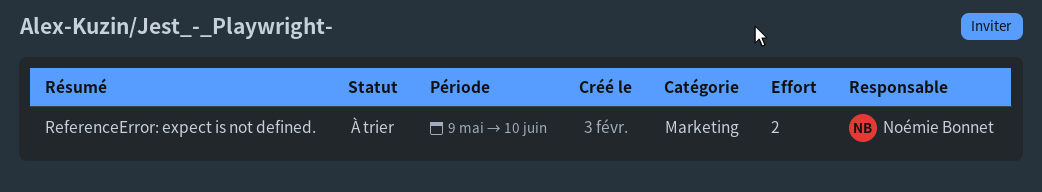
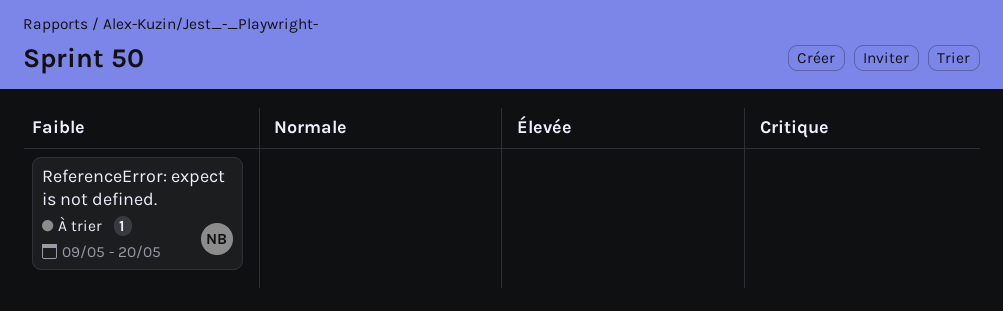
ReferenceError: expect is not defined., estimate: 2 -> 1
ReferenceError: expect is not defined., due: Jun 10 -> May 20

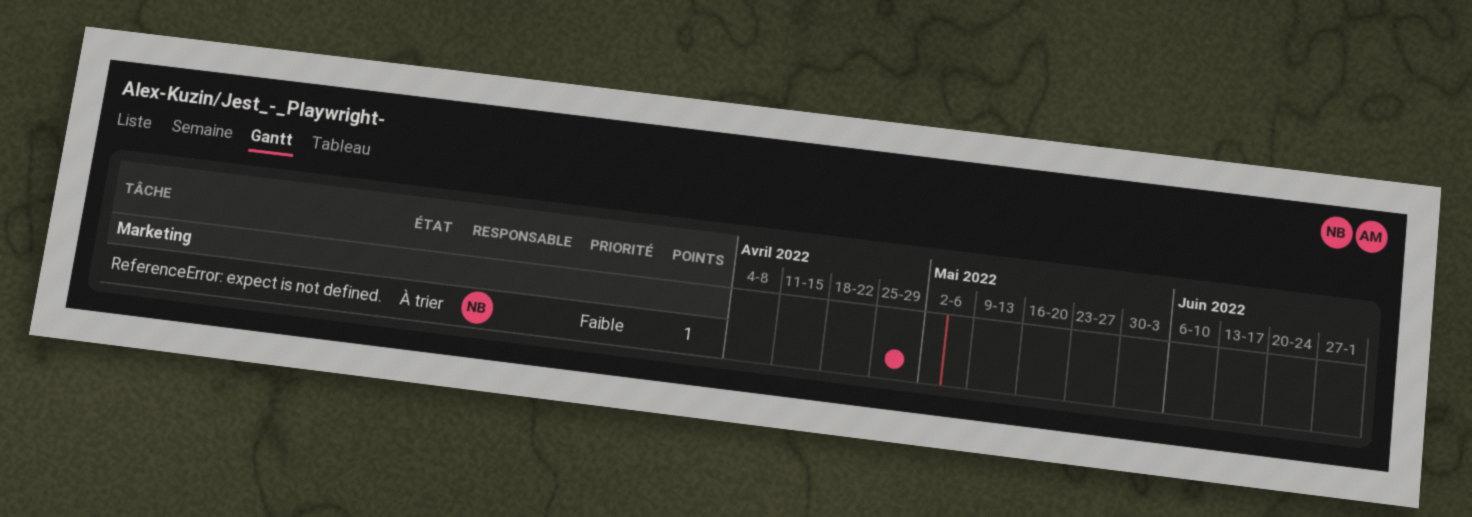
ReferenceError: expect is not defined., start: May 9 -> Apr 25
ReferenceError: expect is not defined., due: May 20 -> Apr 29

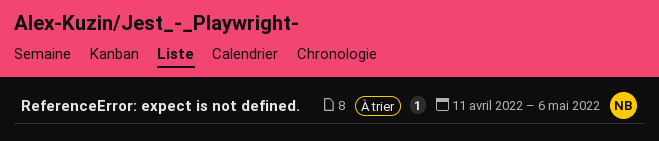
ReferenceError: expect is not defined., start: Apr 25 -> Apr 11
ReferenceError: expect is not defined., due: Apr 29 -> May 6

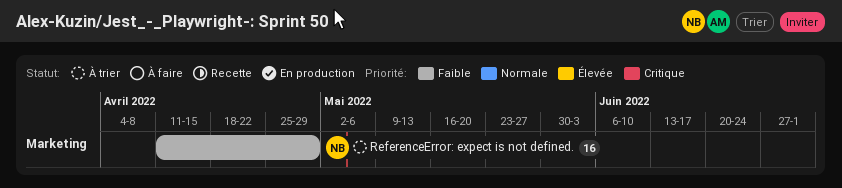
ReferenceError: expect is not defined., estimate: 1 -> 16
ReferenceError: expect is not defined., due: May 6 -> Apr 29

